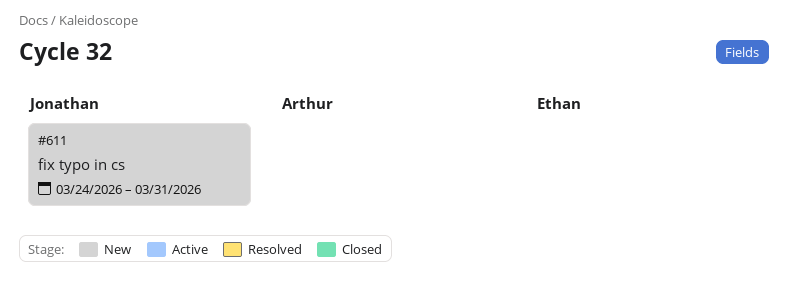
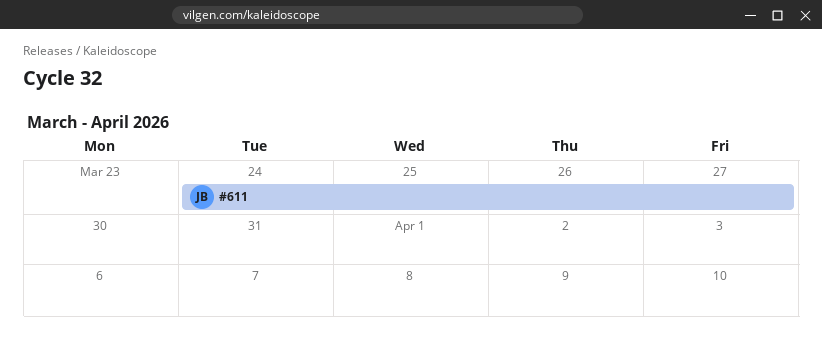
#611, due: Mar 31 -> Mar 27

